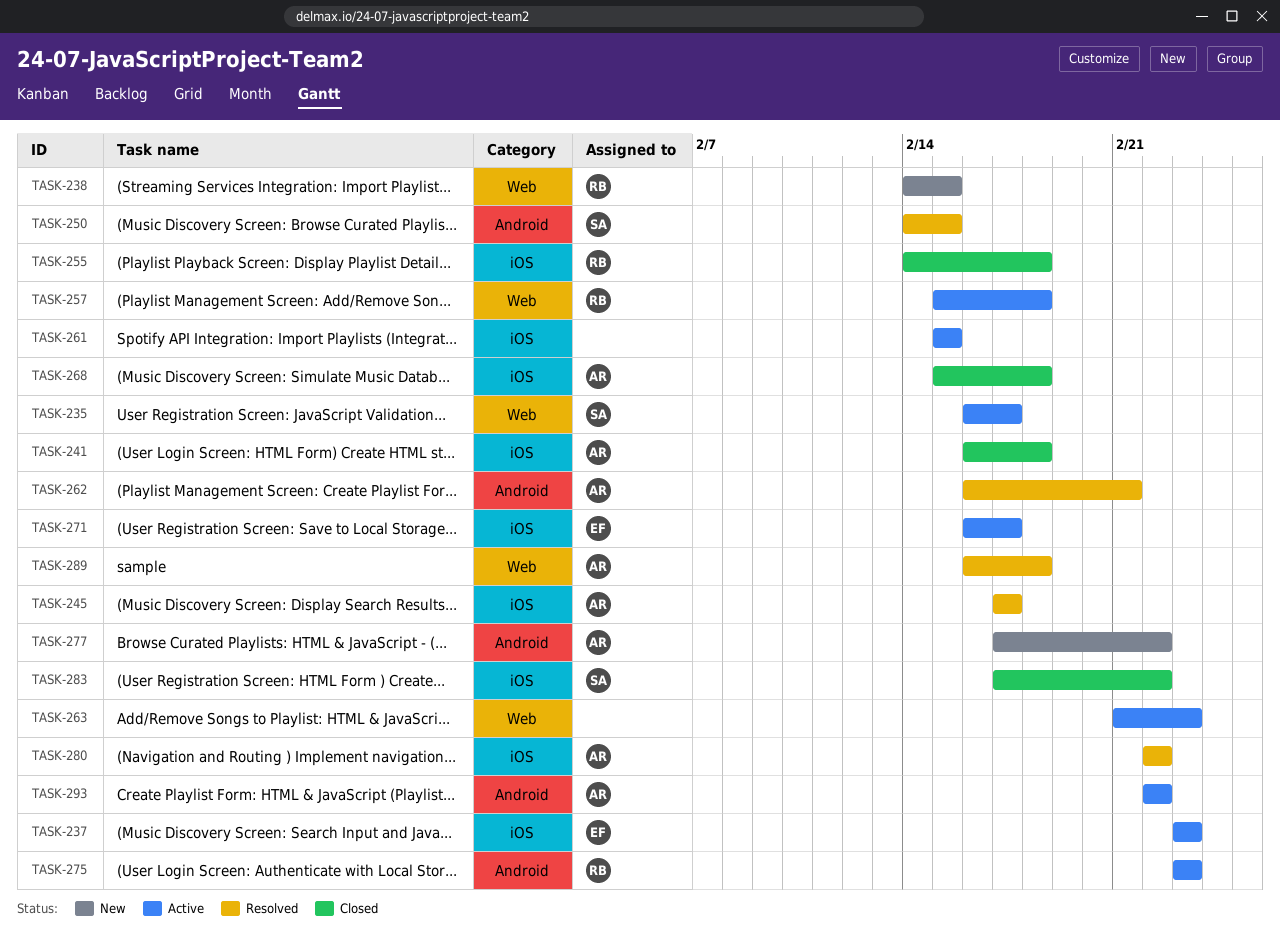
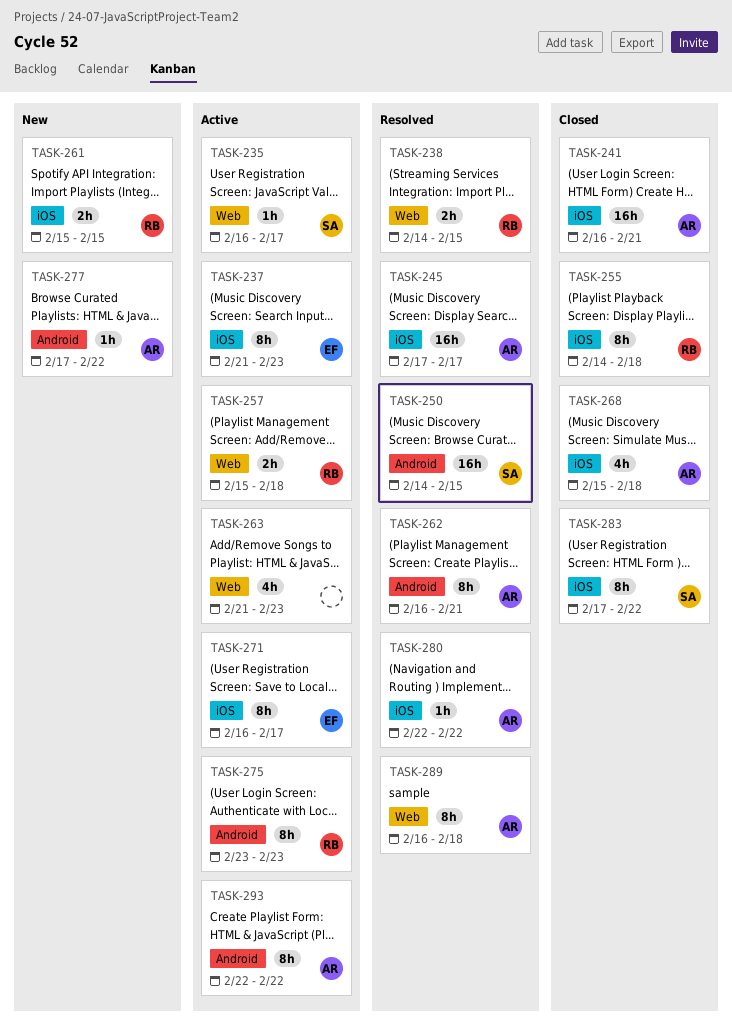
TASK-237, start: Feb 23 -> Feb 21
TASK-238, status: New -> Resolved
TASK-241, due: Feb 18 -> Feb 21
TASK-261, status: Active -> New
TASK-261, owner: none -> RB

